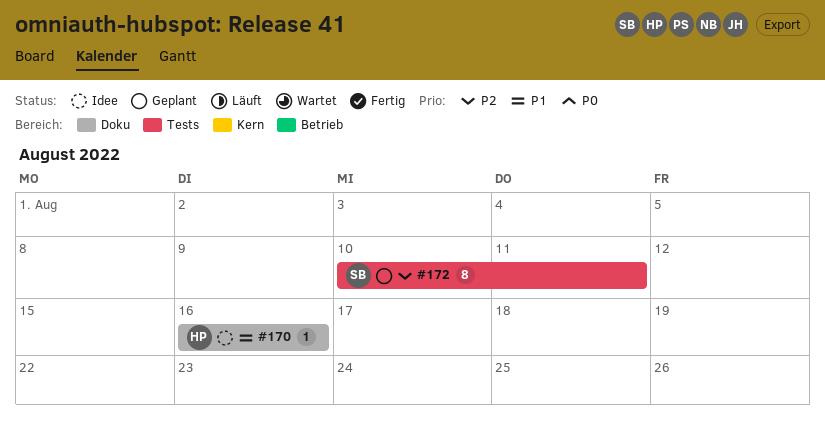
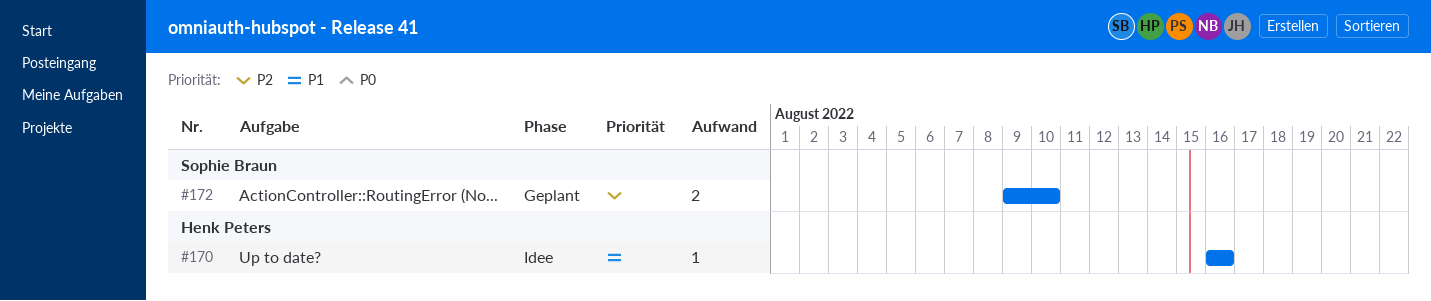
#172, estimate: 8 -> 2
#172, start: Aug 10 -> Aug 9
#172, due: Aug 11 -> Aug 10

